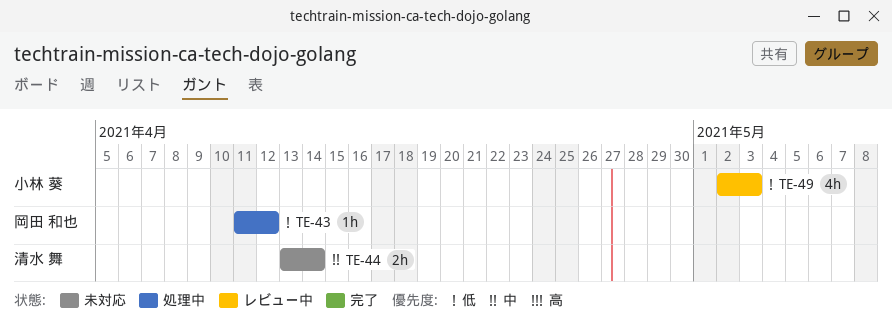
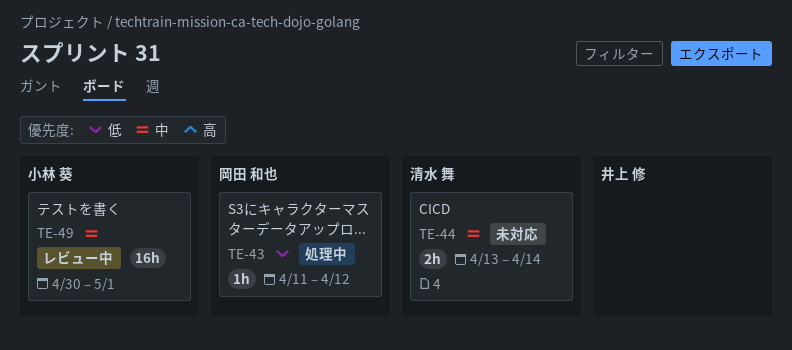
TE-49, priority: 低 -> 中
TE-49, estimate: 4h -> 16h
TE-49, start: May 2 -> Apr 30
TE-49, due: May 3 -> May 1

